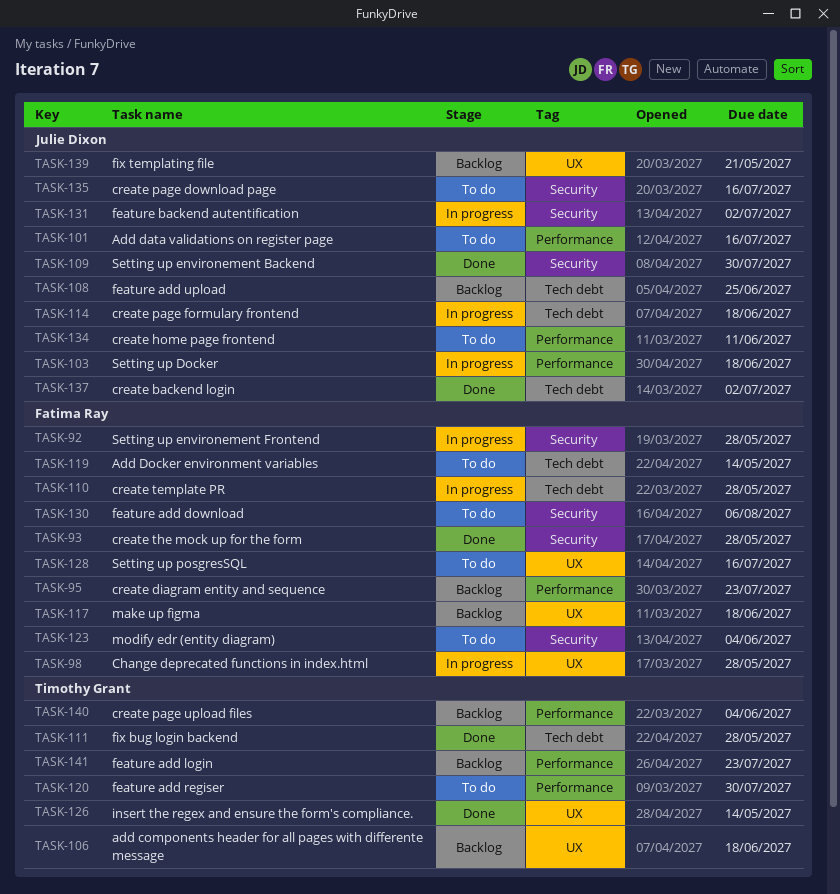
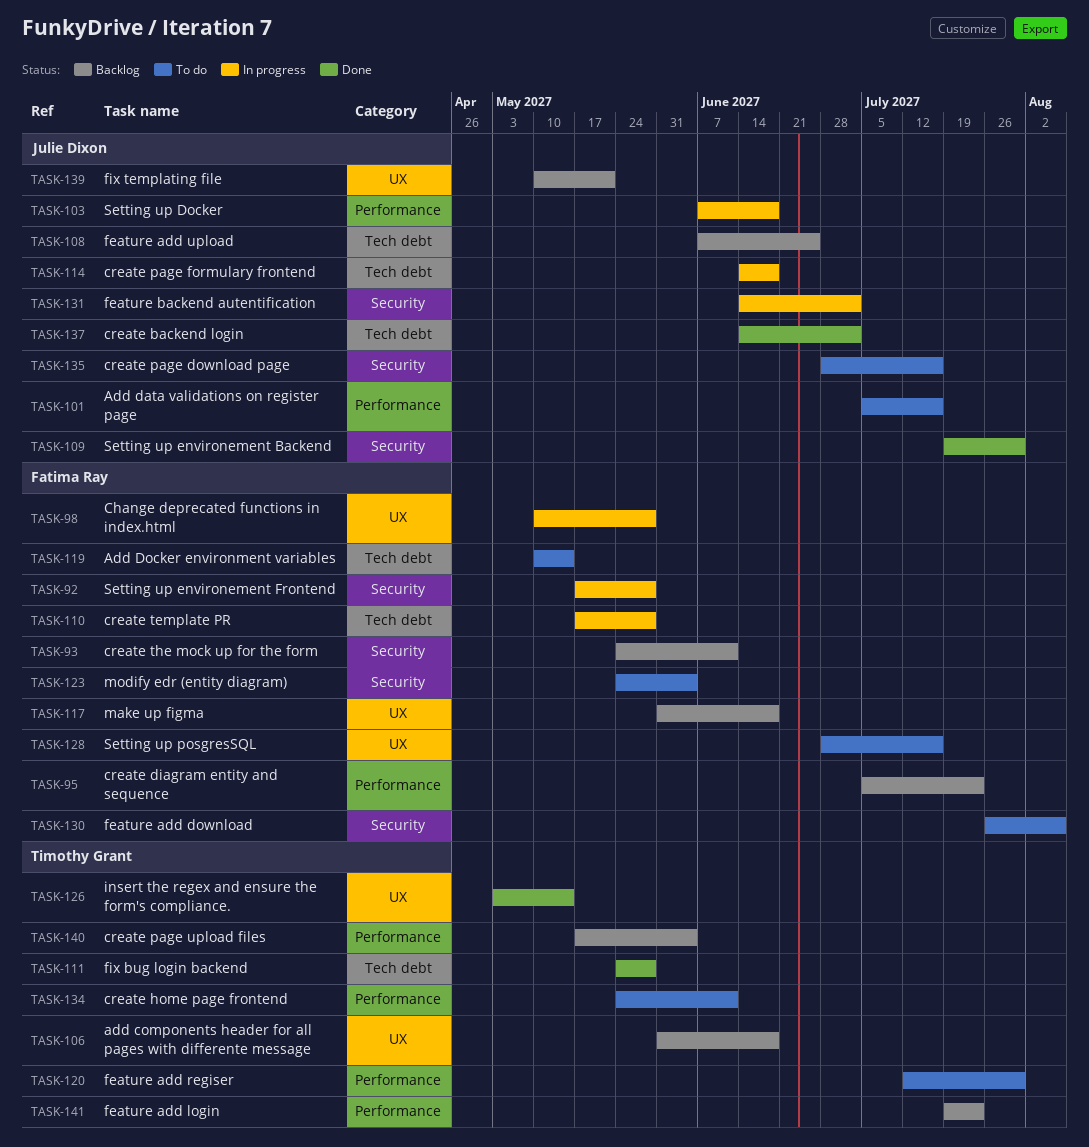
TASK-93, status: Done -> Backlog
TASK-93, due: May 28 -> Jun 11
TASK-134, owner: Julie Dixon -> Timothy Grant

